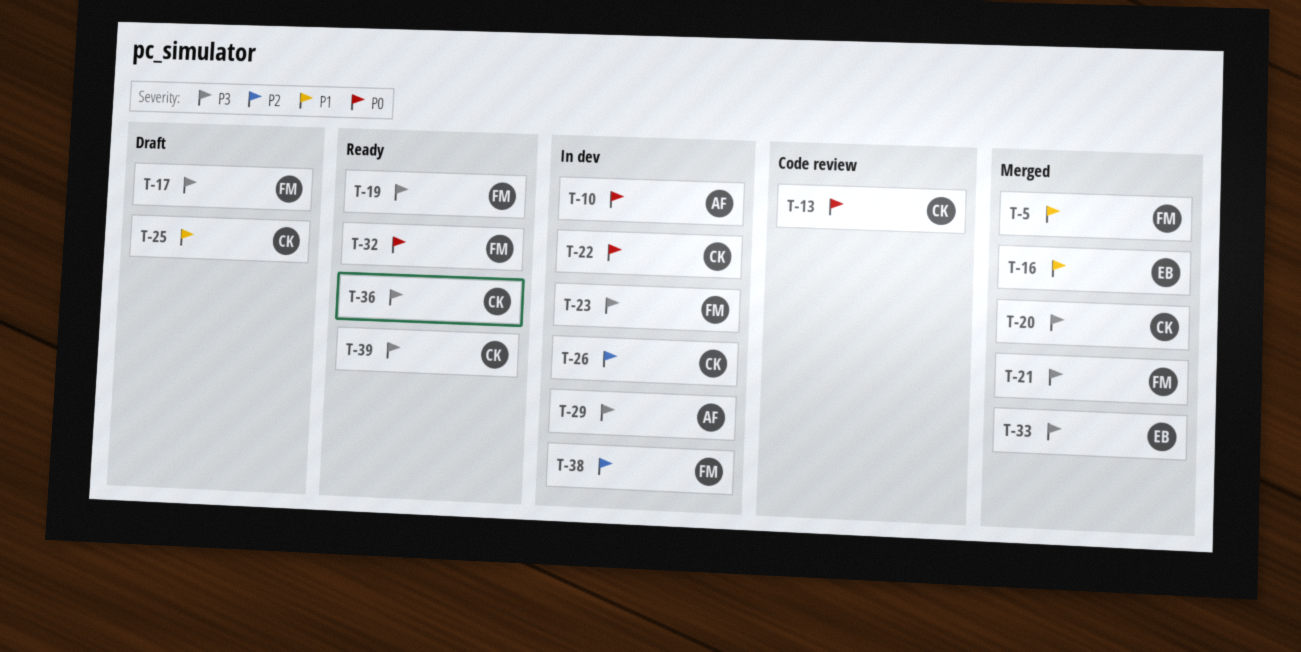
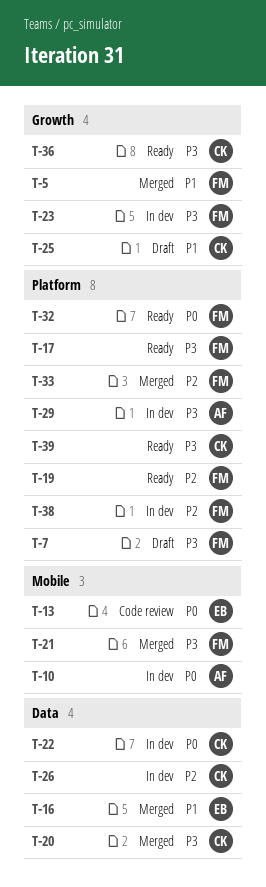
T-7: none -> present
T-13, owner: CK -> EB
T-17, status: Draft -> Ready
T-19, priority: P3 -> P2
T-33, owner: EB -> FM
T-33, priority: P3 -> P2

